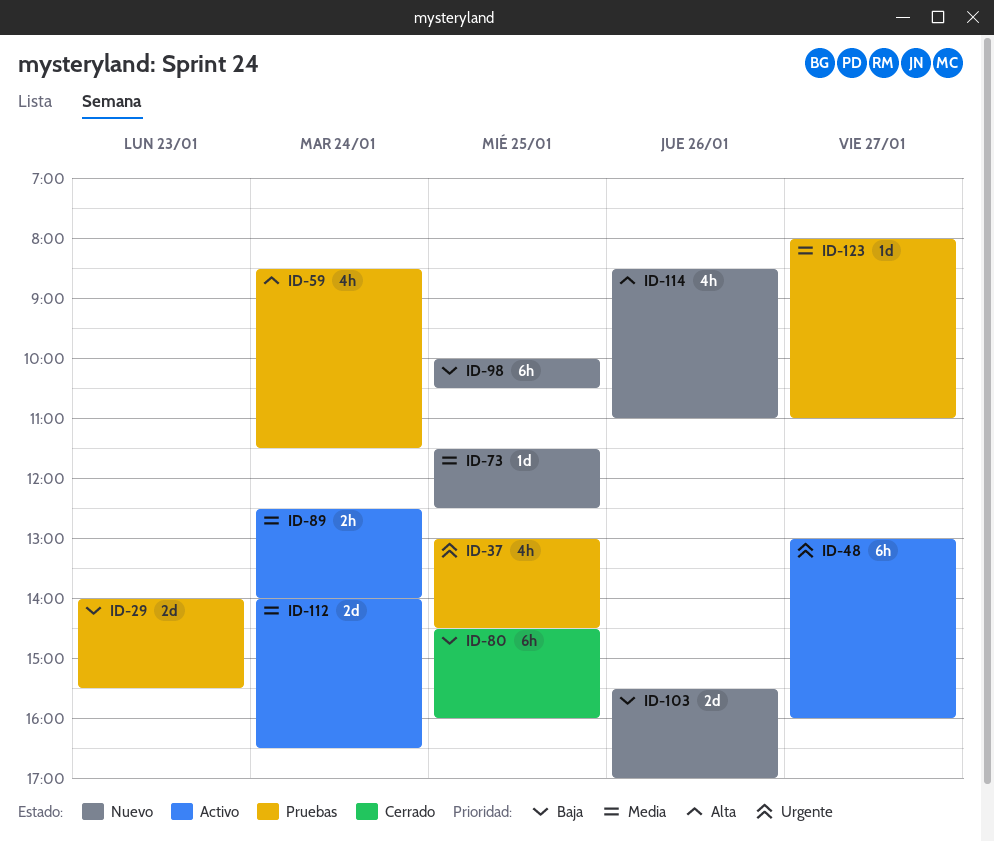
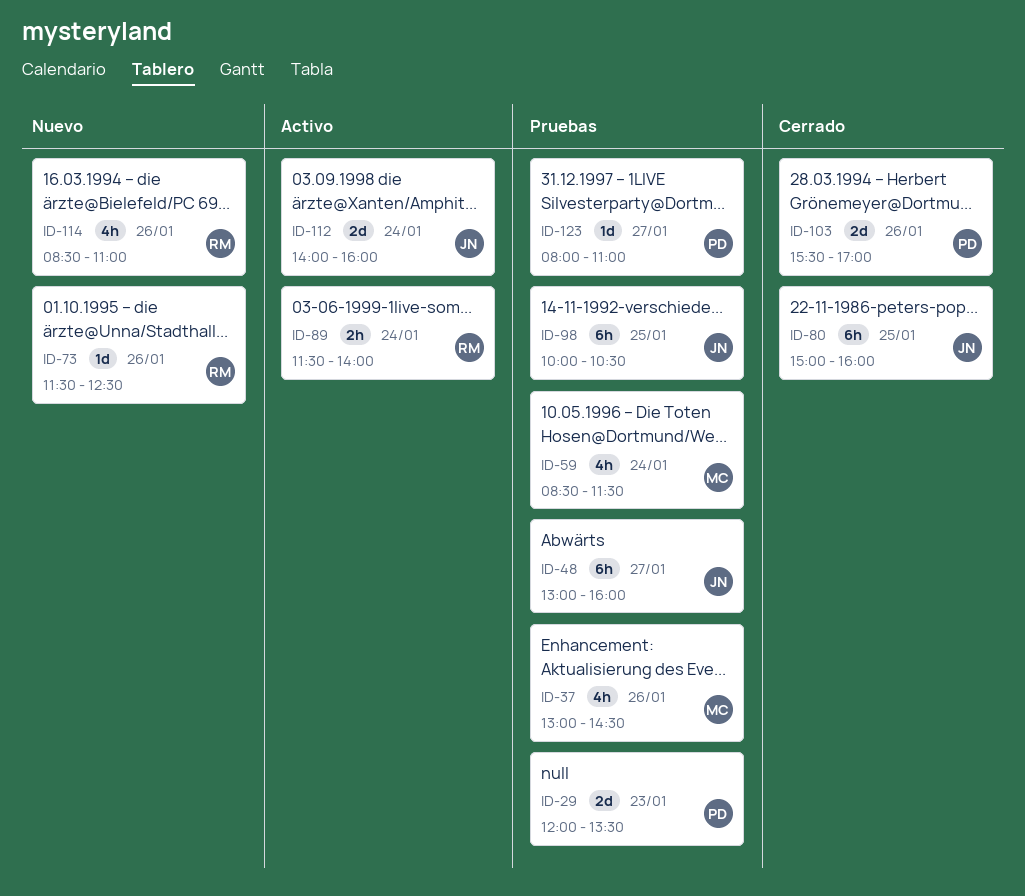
ID-29, begins: 14:00 -> 12:00
ID-29, ends: 15:30 -> 13:30
ID-37, day: Jan 25 -> Jan 26
ID-48, status: Activo -> Pruebas
ID-73, day: Jan 25 -> Jan 26
ID-80, begins: 14:30 -> 15:00
ID-89, begins: 12:30 -> 11:30
ID-98, status: Nuevo -> Pruebas
ID-103, status: Nuevo -> Cerrado
ID-112, ends: 16:30 -> 16:00

